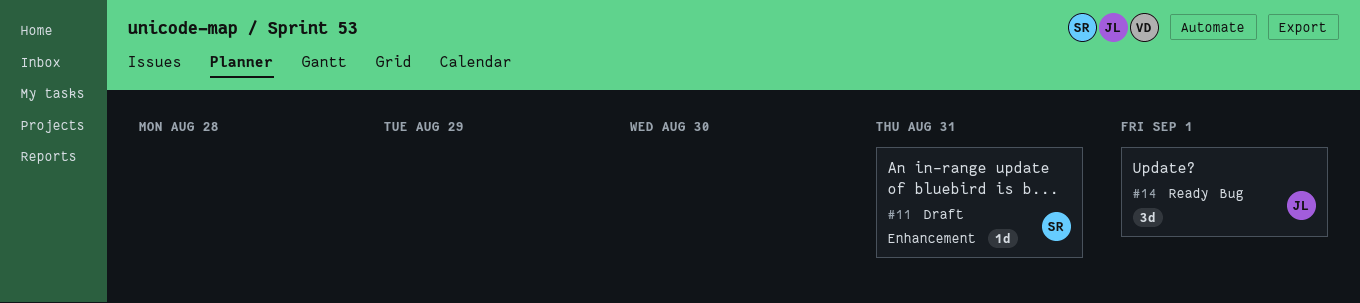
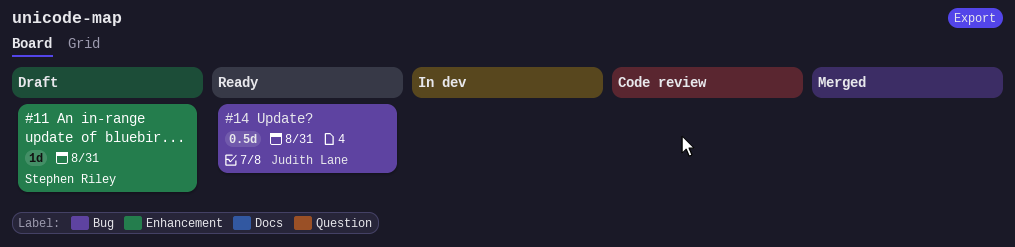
#14, estimate: 3d -> 0.5d
#14, due: Sep 1 -> Aug 31

